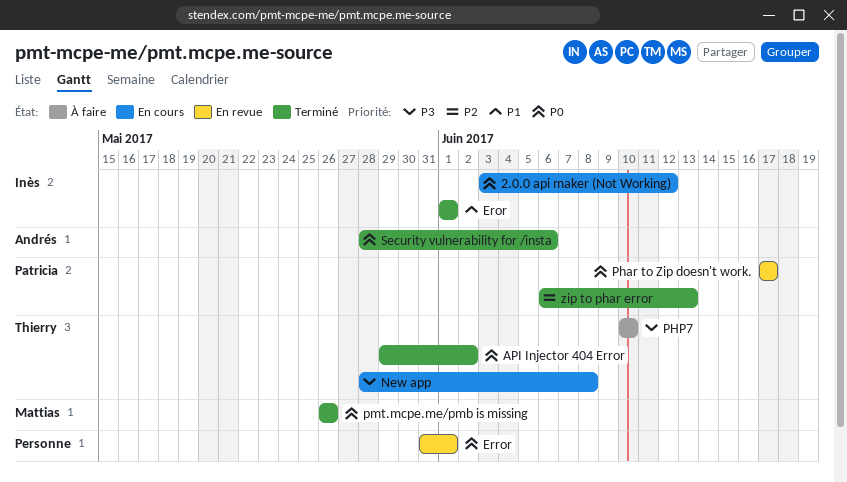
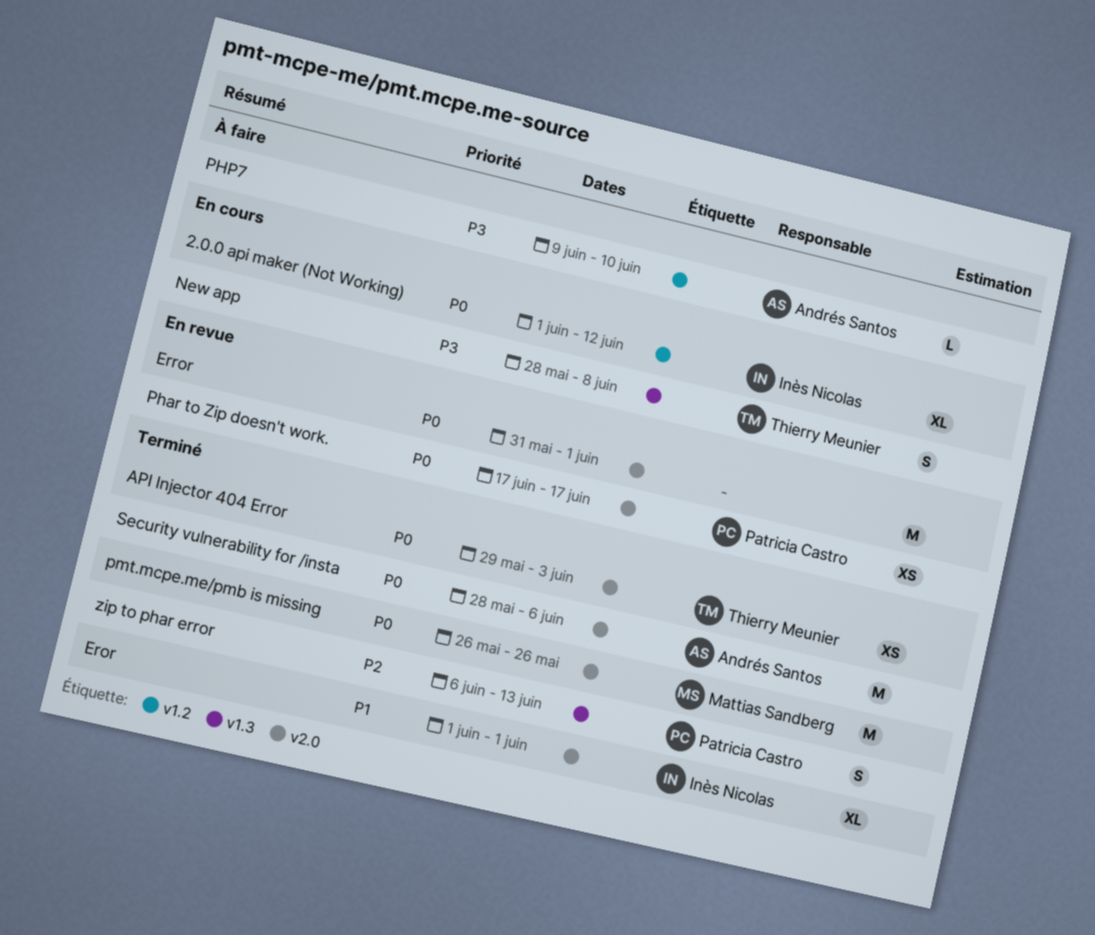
2.0.0 api maker (Not Working), start: Jun 3 -> Jun 1
API Injector 404 Error, due: Jun 2 -> Jun 3
PHP7, owner: Thierry Meunier -> Andrés Santos
PHP7, start: Jun 10 -> Jun 9

